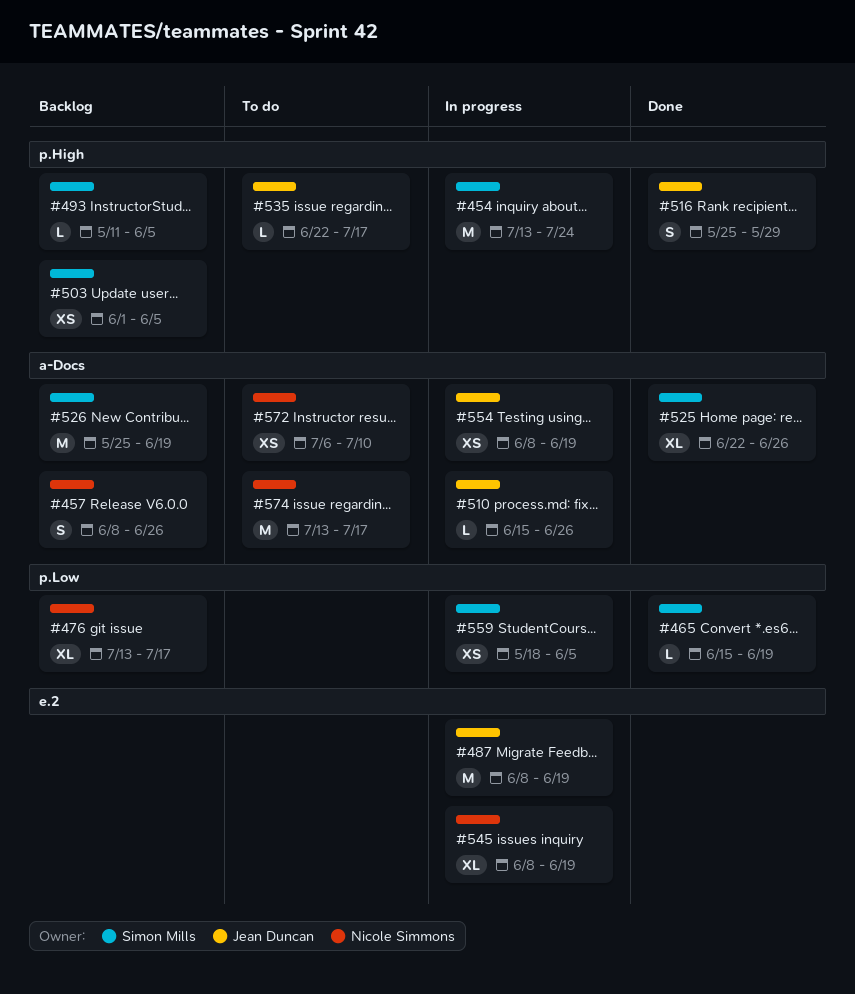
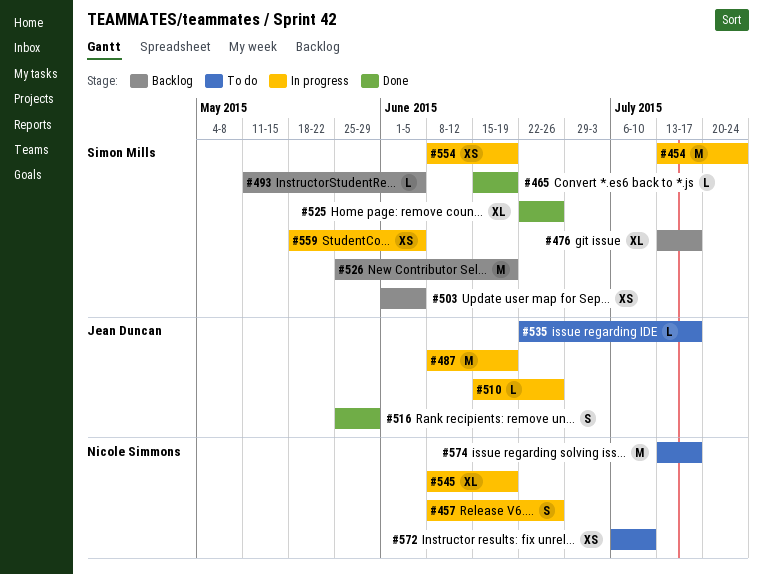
#457, status: Backlog -> In progress
#476, owner: Nicole Simmons -> Simon Mills
#554, owner: Jean Duncan -> Simon Mills

